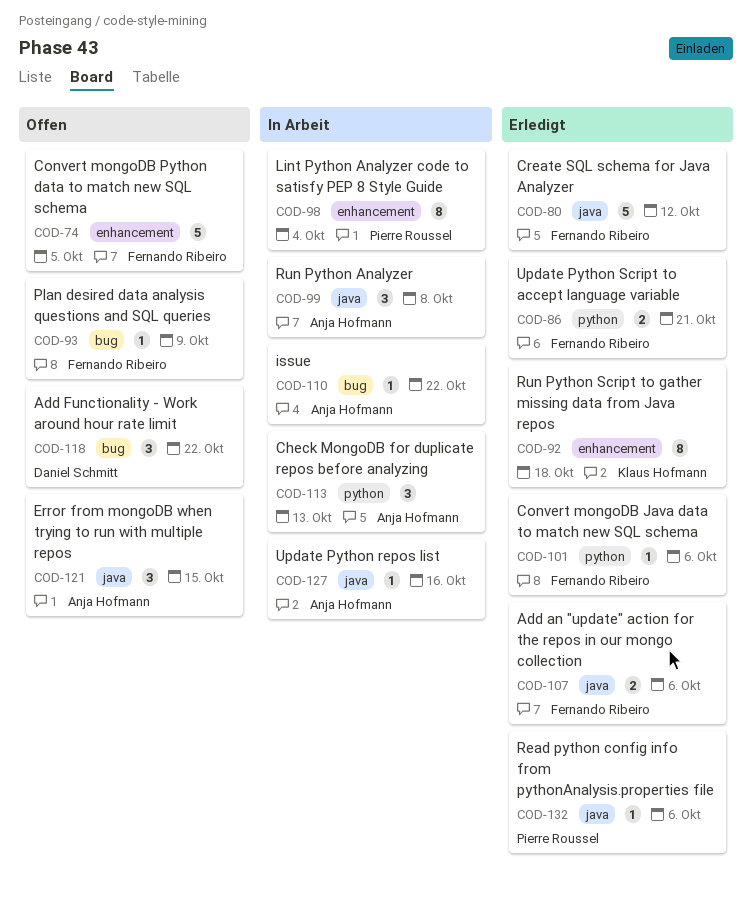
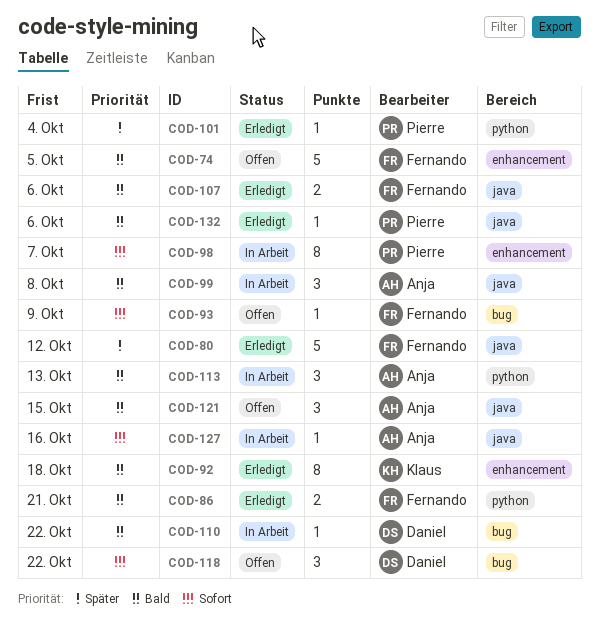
COD-98, due: Oct 4 -> Oct 7
COD-101, owner: Fernando Ribeiro -> Pierre Roussel
COD-101, due: Oct 6 -> Oct 4
COD-110, owner: Anja Hofmann -> Daniel Schmitt

